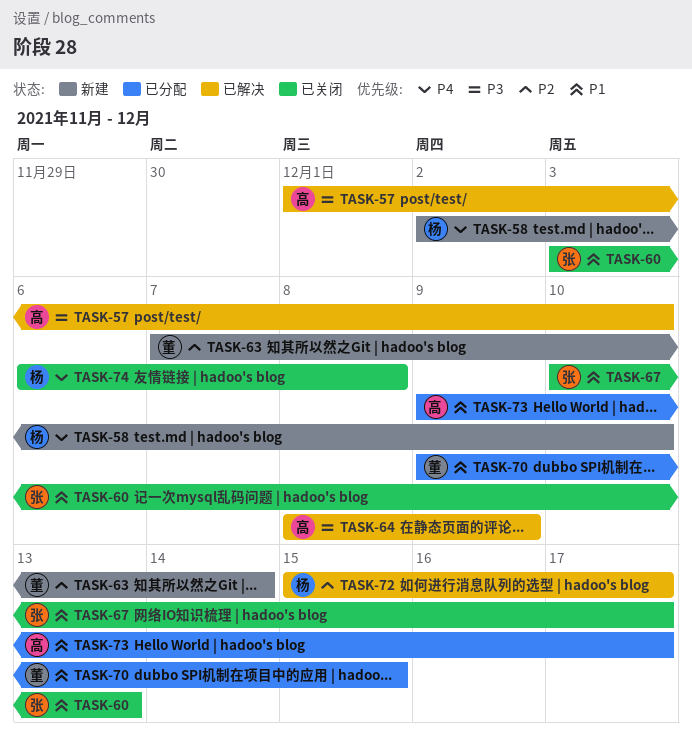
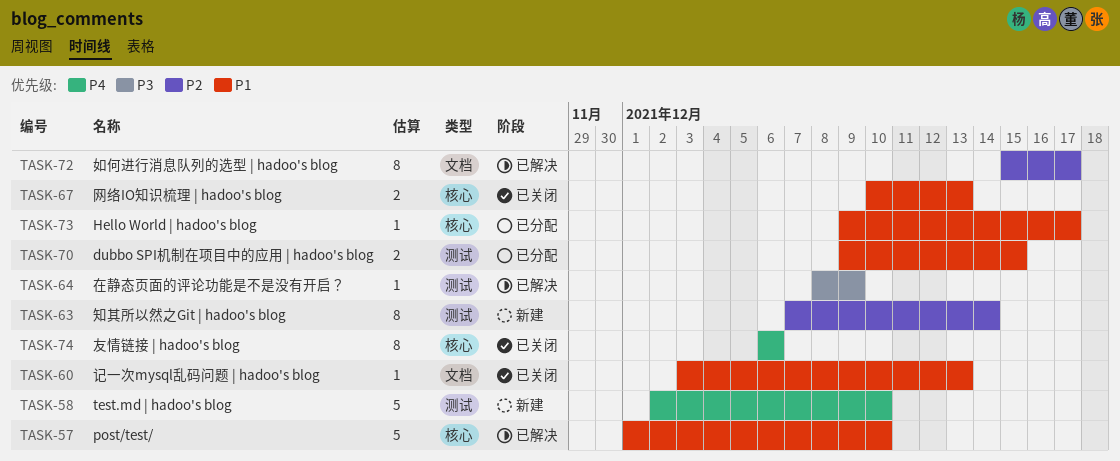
TASK-57, priority: P3 -> P1
TASK-67, due: Dec 17 -> Dec 13
TASK-74, due: Dec 8 -> Dec 6

